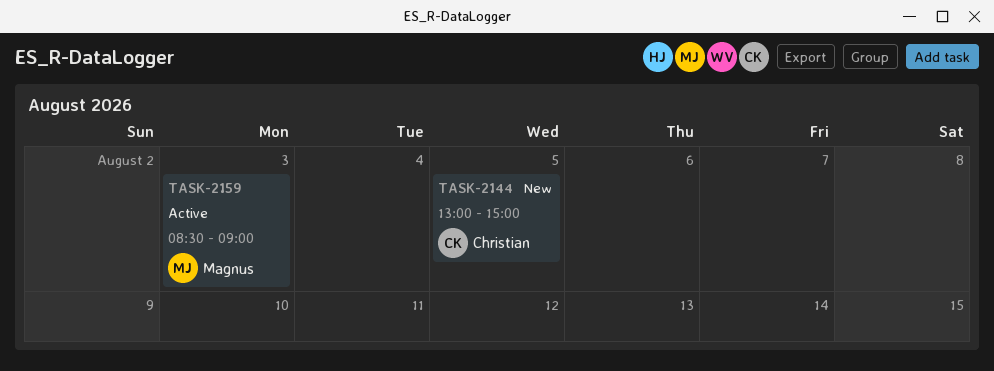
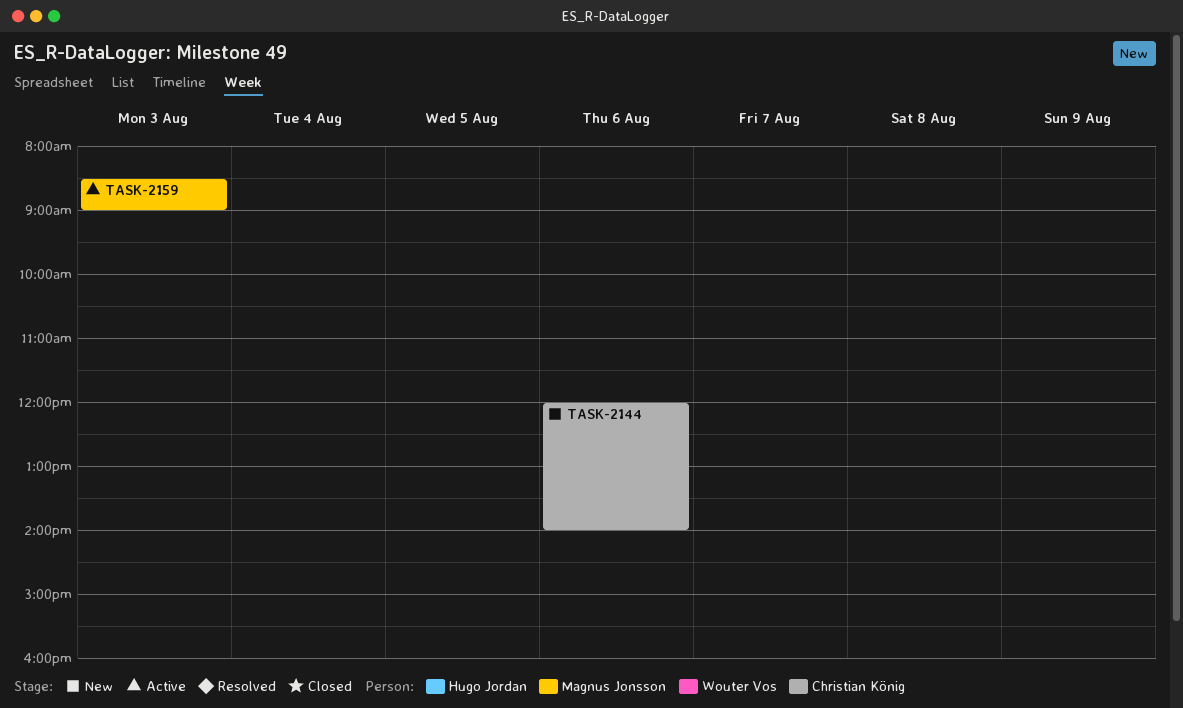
TASK-2144, day: Aug 5 -> Aug 6
TASK-2144, begins: 13:00 -> 12:00
TASK-2144, ends: 15:00 -> 14:00

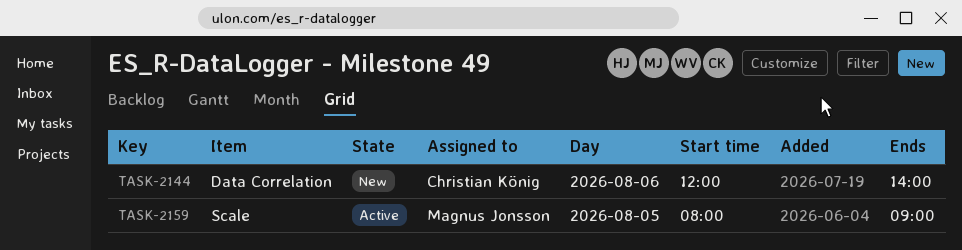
TASK-2159, day: Aug 3 -> Aug 5
TASK-2159, begins: 08:30 -> 08:00

